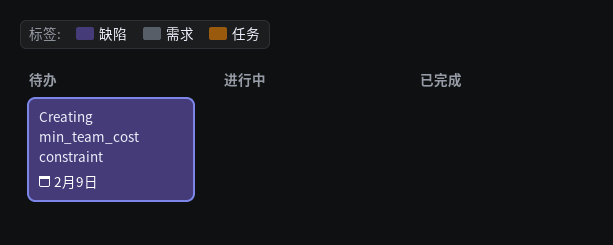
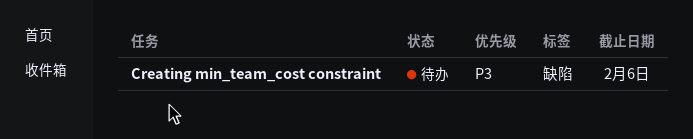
Creating min_team_cost constraint, due: Feb 9 -> Feb 6

